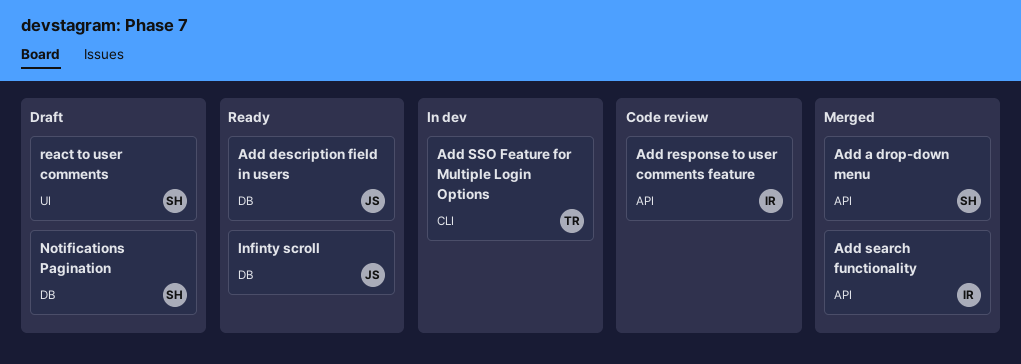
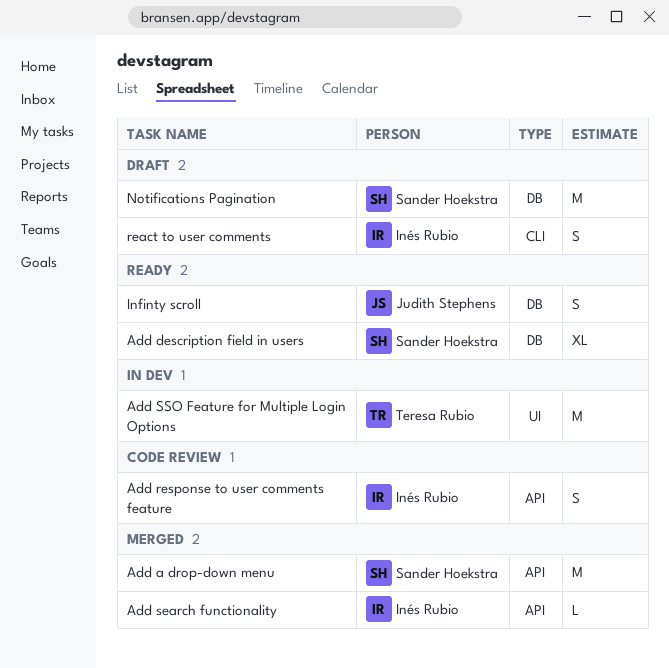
Add description field in users, owner: Judith Stephens -> Sander Hoekstra
Add SSO Feature for Multiple Login Options, label: CLI -> UI
react to user comments, owner: Sander Hoekstra -> Inés Rubio
react to user comments, label: UI -> CLI

